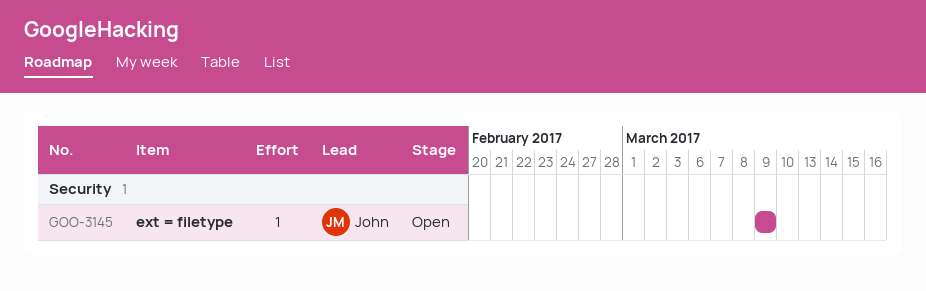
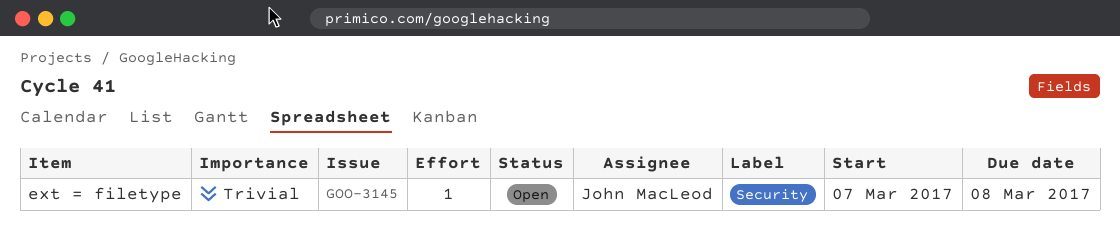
GOO-3145, start: Mar 9 -> Mar 7
GOO-3145, due: Mar 9 -> Mar 8

